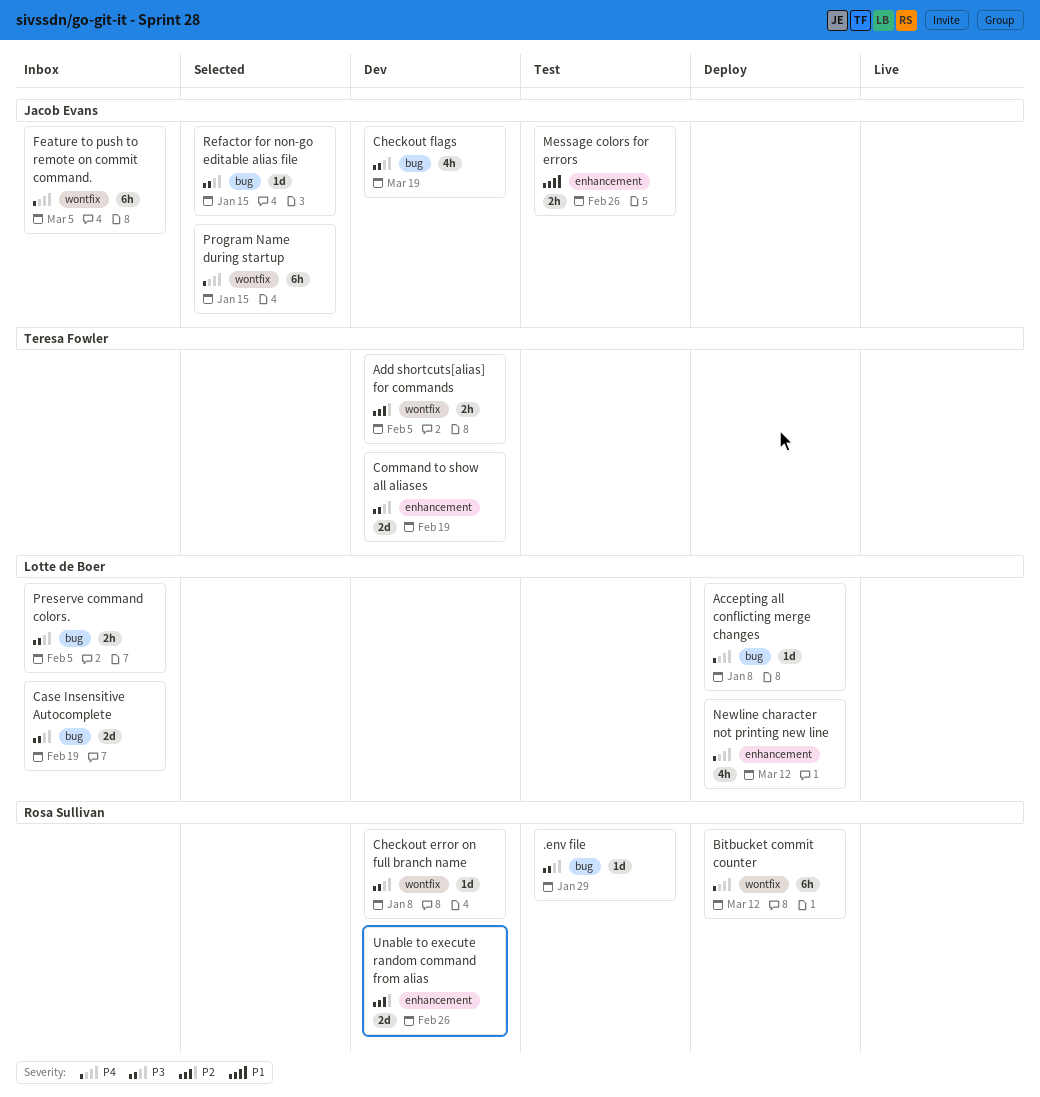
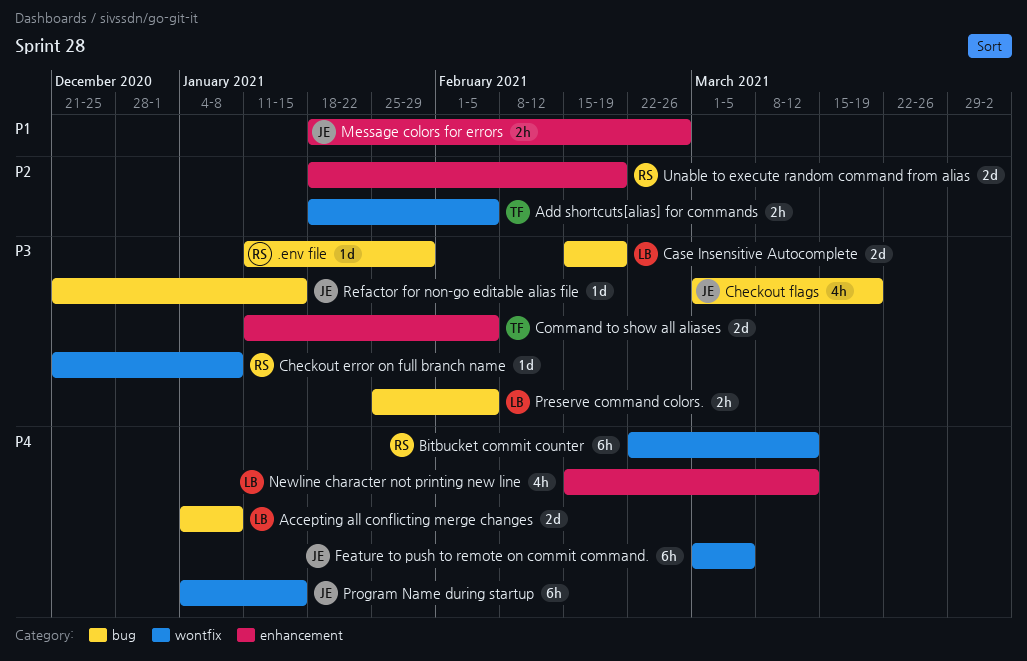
Accepting all conflicting merge changes, estimate: 1d -> 2d
Command to show all aliases, due: Feb 19 -> Feb 5
Unable to execute random command from alias, due: Feb 26 -> Feb 19

